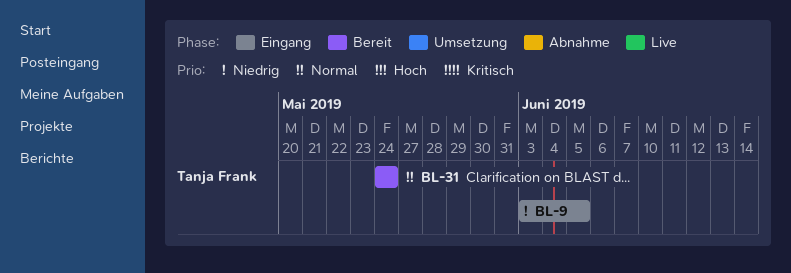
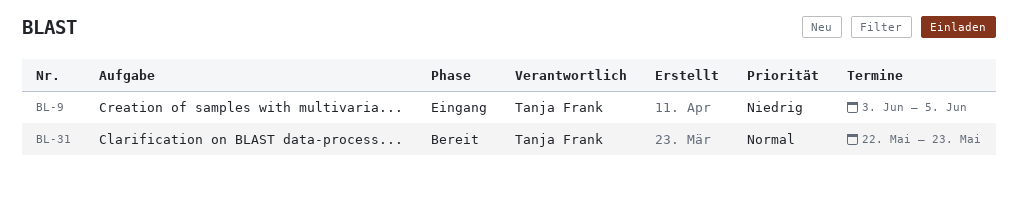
BL-31, start: May 24 -> May 22
BL-31, due: May 24 -> May 23

